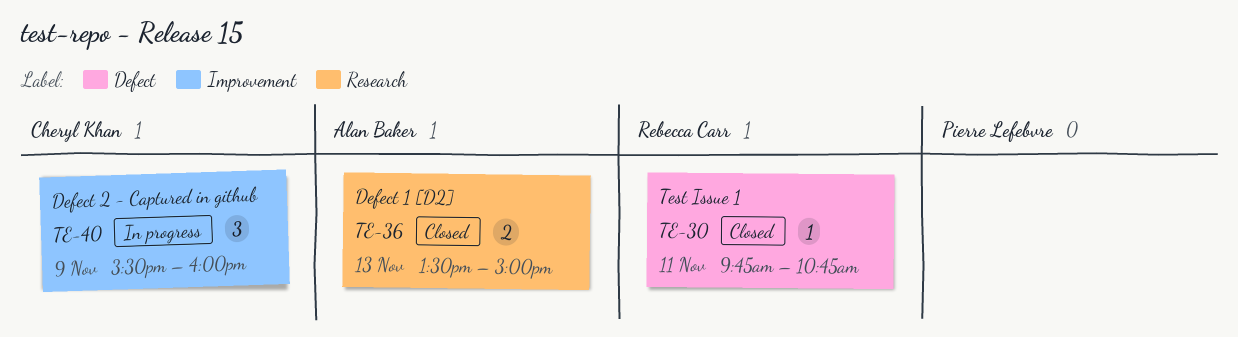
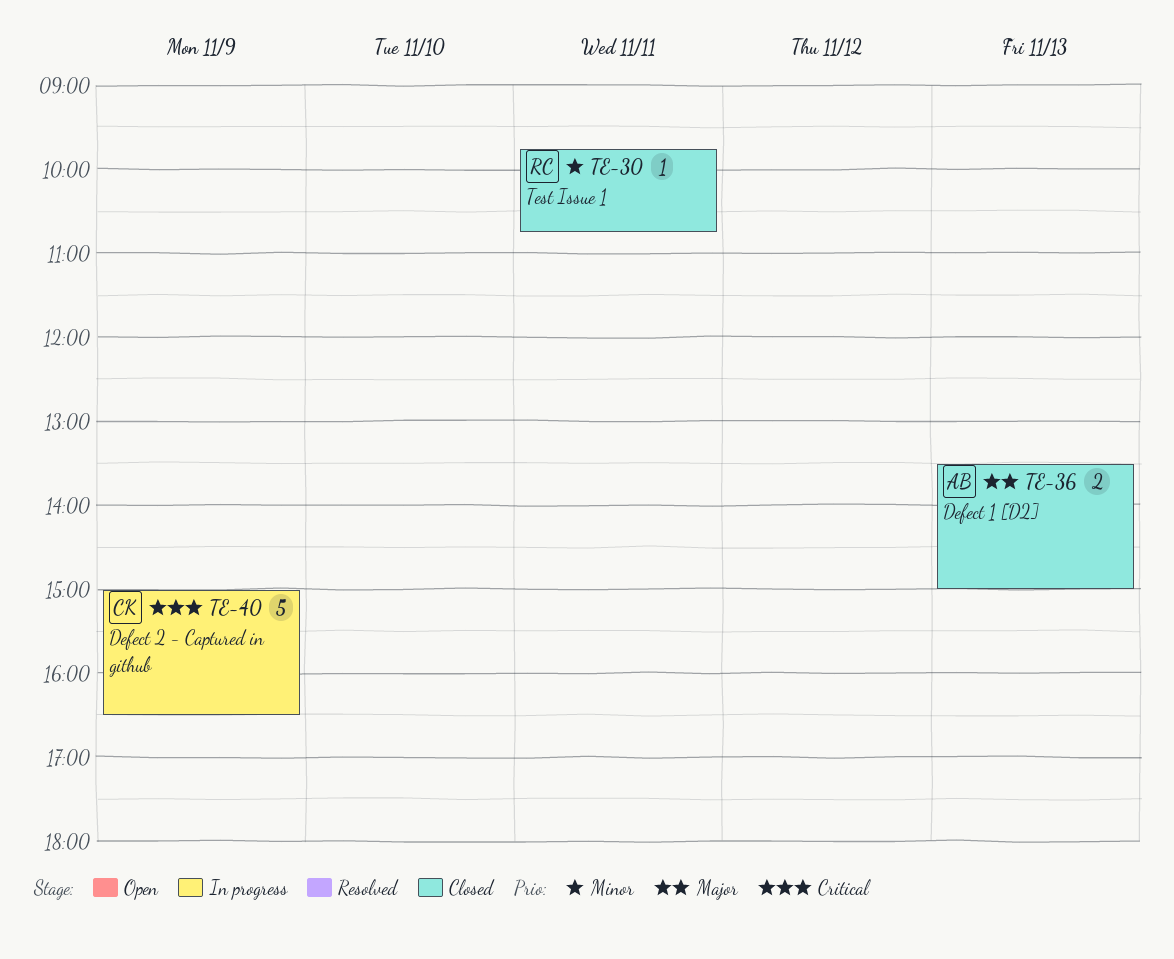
TE-40, estimate: 3 -> 5
TE-40, begins: 15:30 -> 15:00
TE-40, ends: 16:00 -> 16:30

